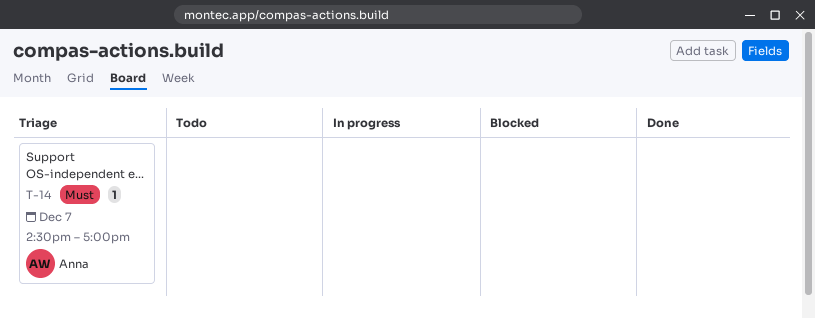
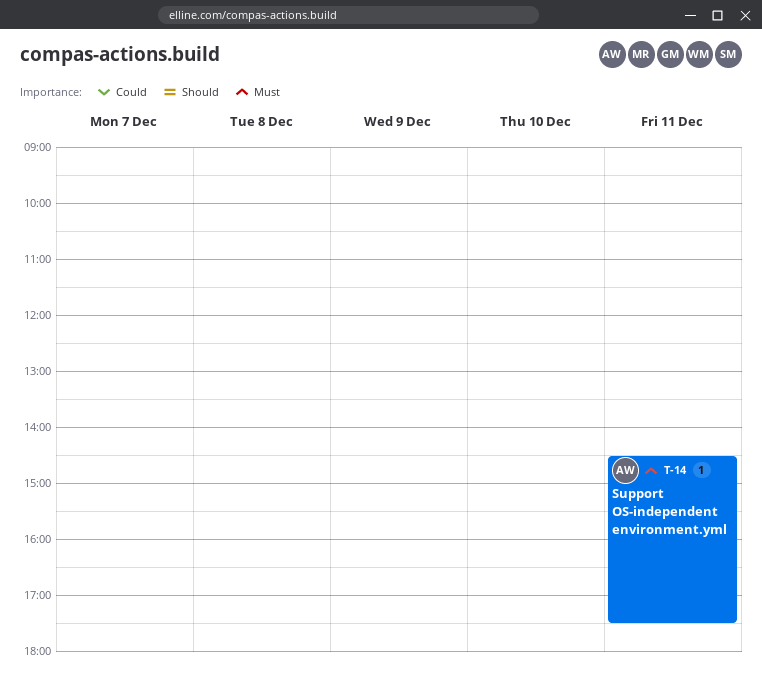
T-14, day: Dec 7 -> Dec 11
T-14, ends: 17:00 -> 17:30

